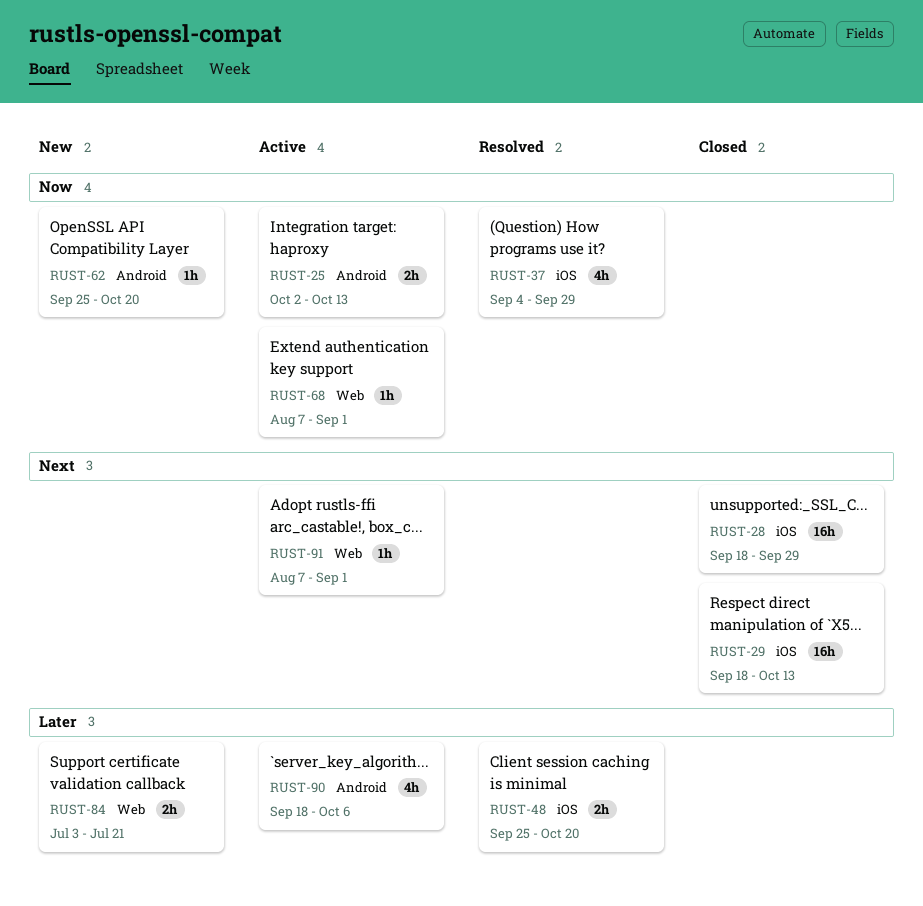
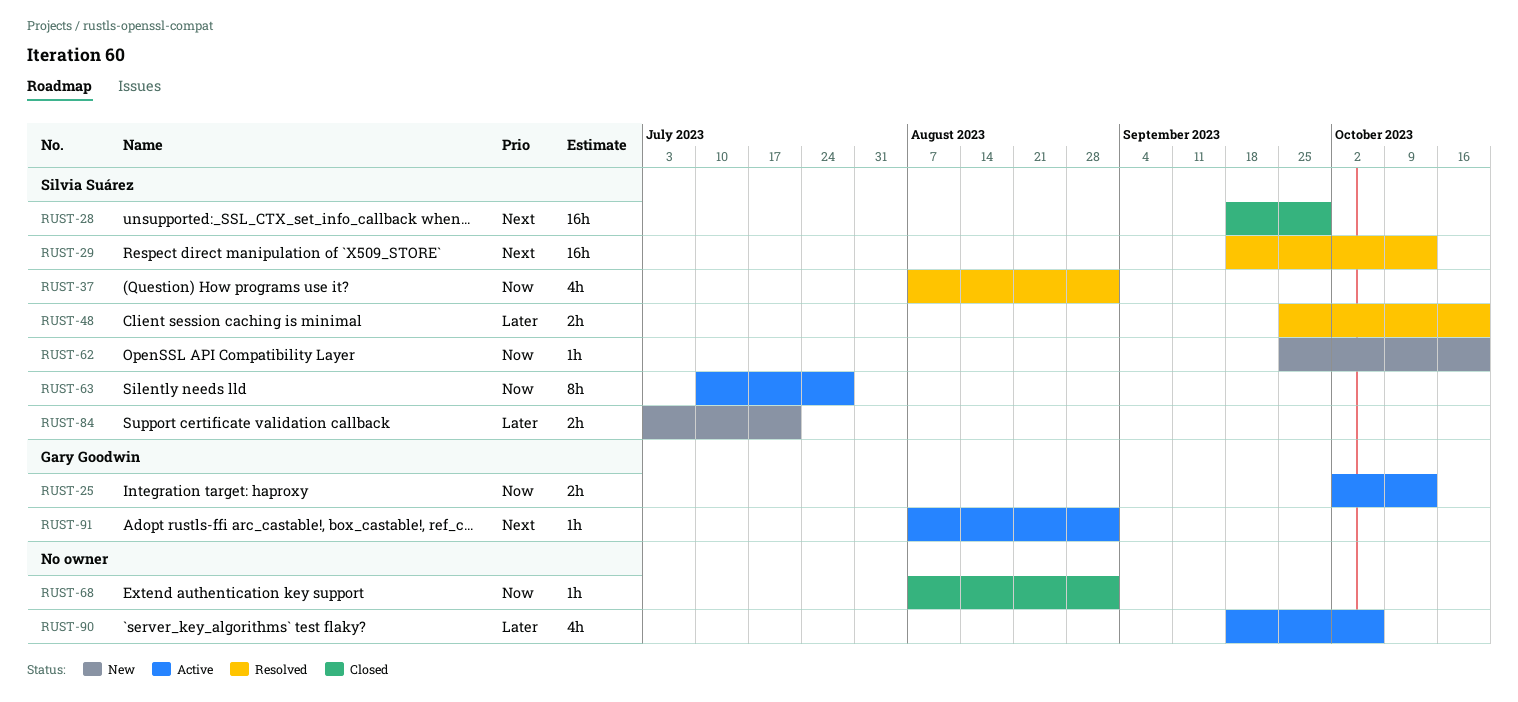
RUST-29, status: Closed -> Resolved
RUST-37, start: Sep 4 -> Aug 7
RUST-37, due: Sep 29 -> Sep 1
RUST-63: none -> present
RUST-68, status: Active -> Closed

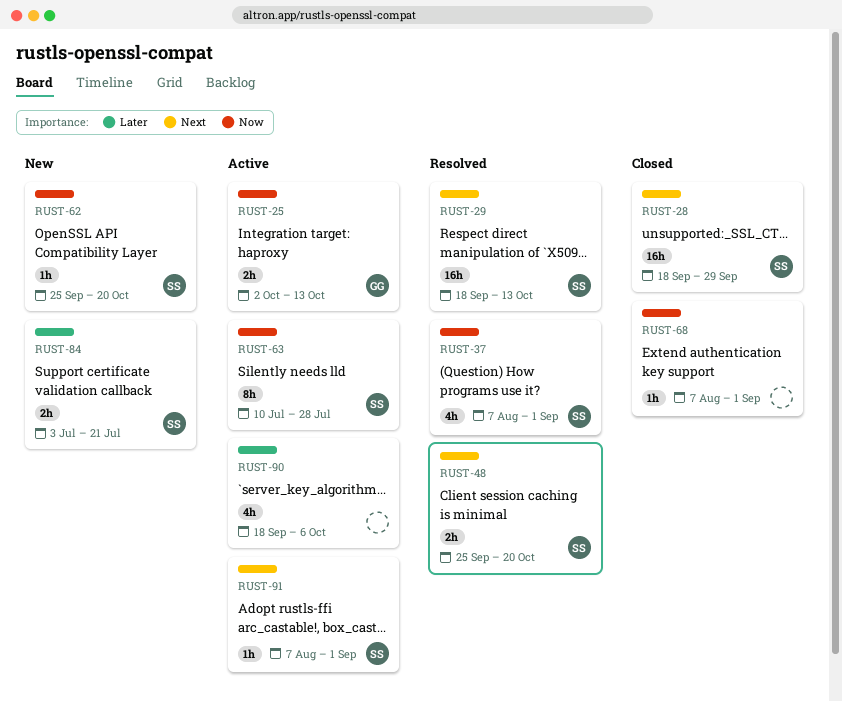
RUST-48, priority: Later -> Next
RUST-91, owner: Gary Goodwin -> Silvia Suárez

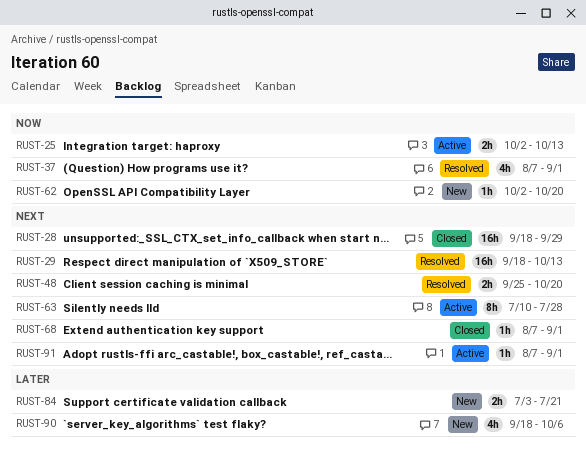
RUST-62, start: Sep 25 -> Oct 2
RUST-63, priority: Now -> Next
RUST-68, priority: Now -> Next
RUST-90, status: Active -> New

